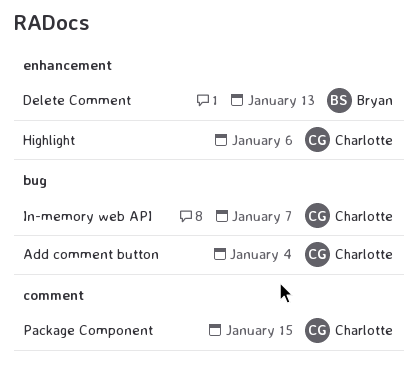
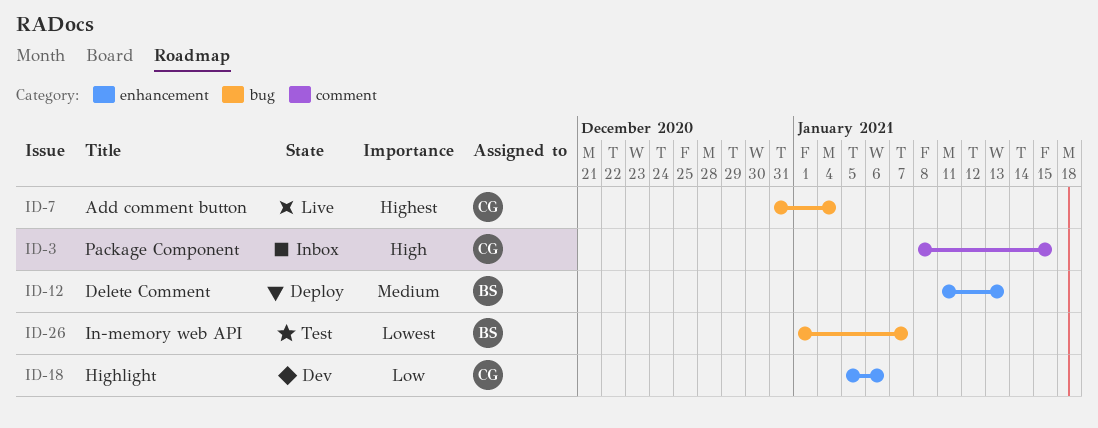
In-memory web API, owner: Charlotte -> Bryan

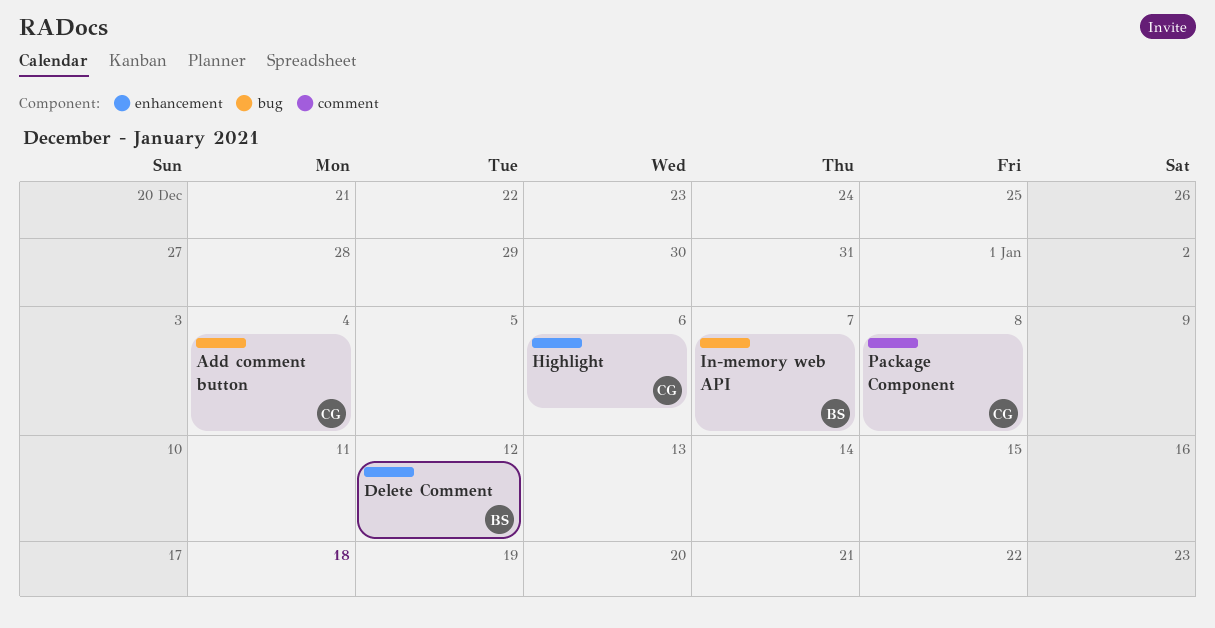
Delete Comment, due: Jan 13 -> Jan 12
Package Component, due: Jan 15 -> Jan 8

